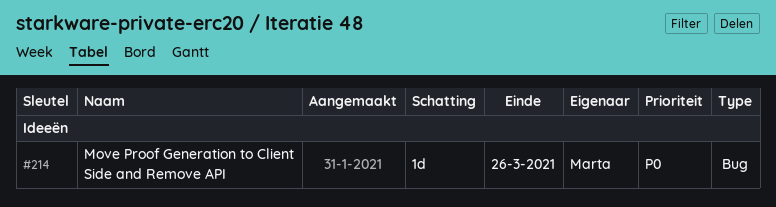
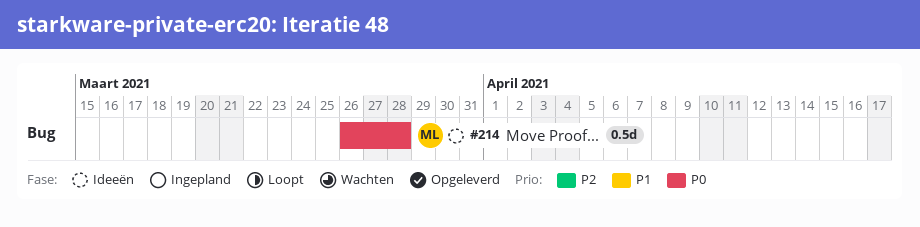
#214, estimate: 1d -> 0.5d
#214, due: Mar 26 -> Mar 28

